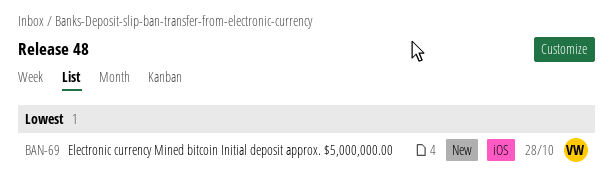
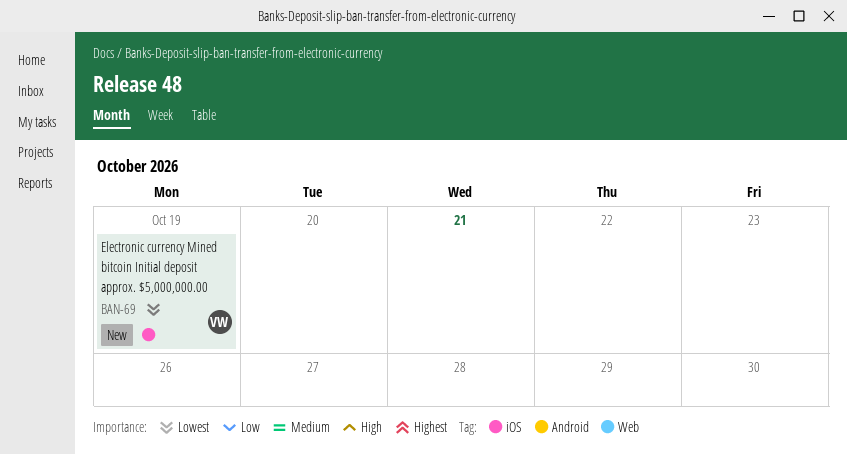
BAN-69, due: Oct 28 -> Oct 19

